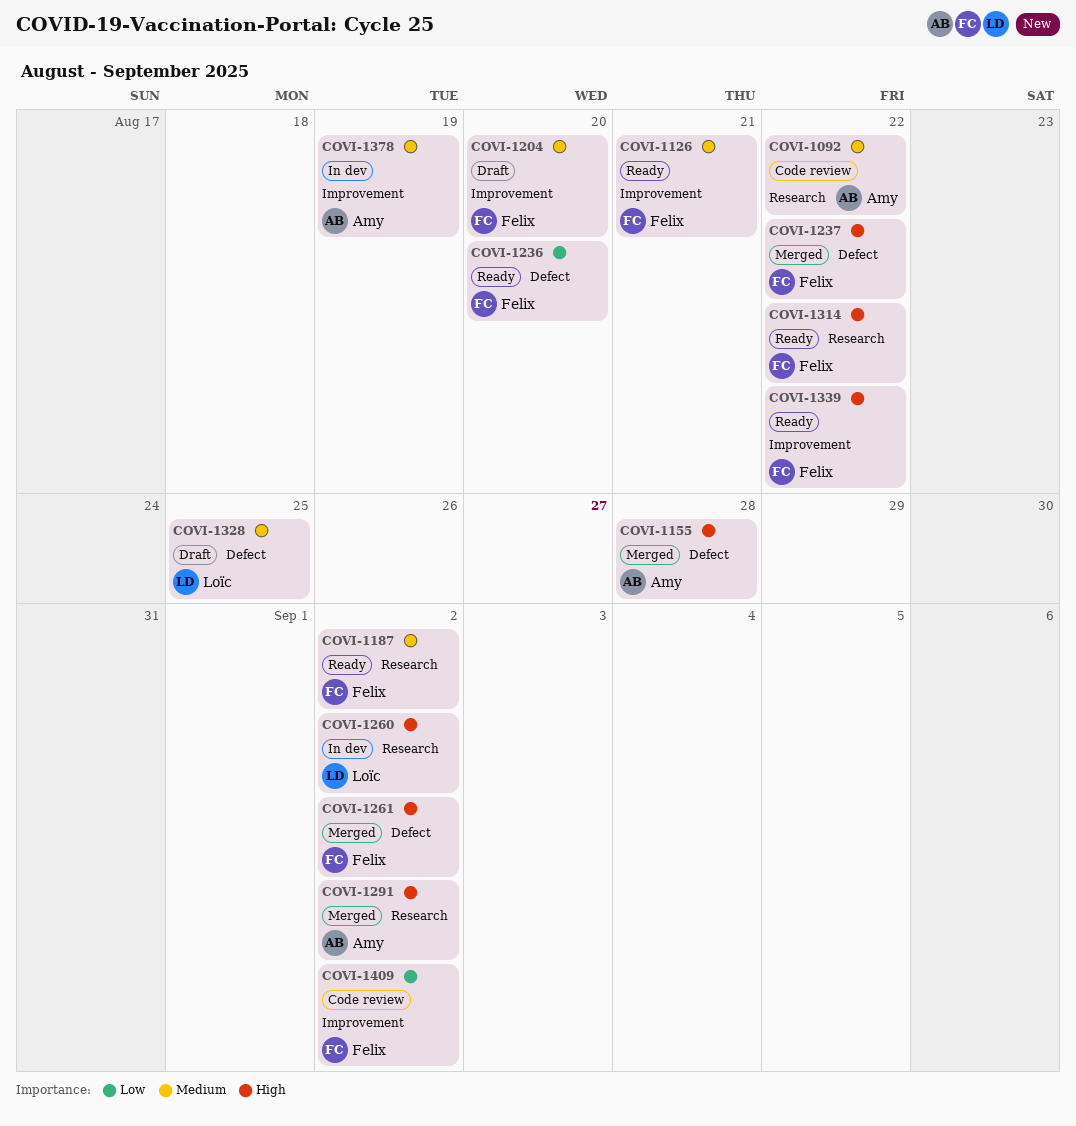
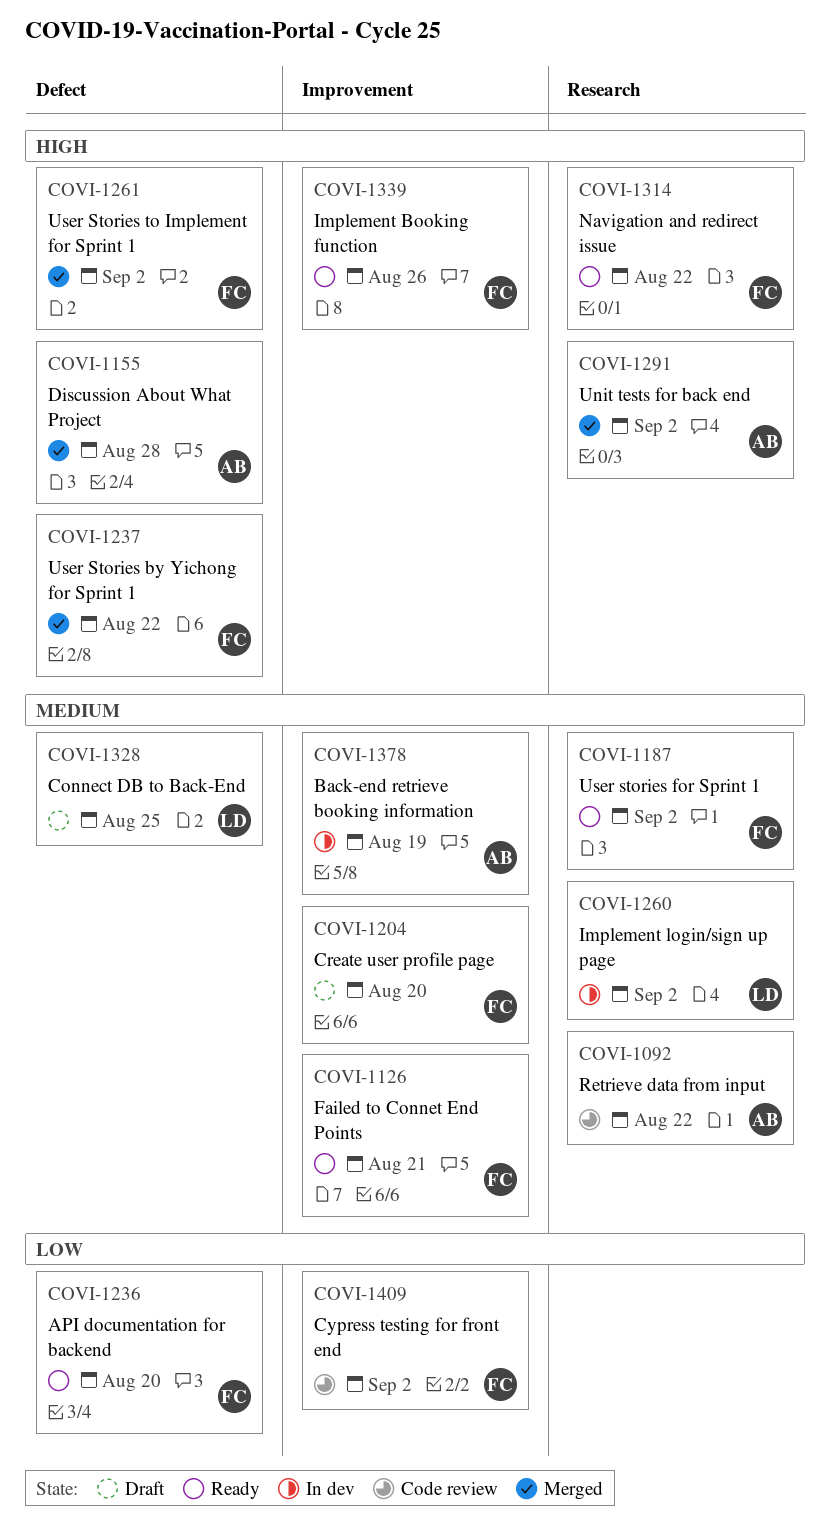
COVI-1260, priority: High -> Medium
COVI-1339, due: Aug 22 -> Aug 26

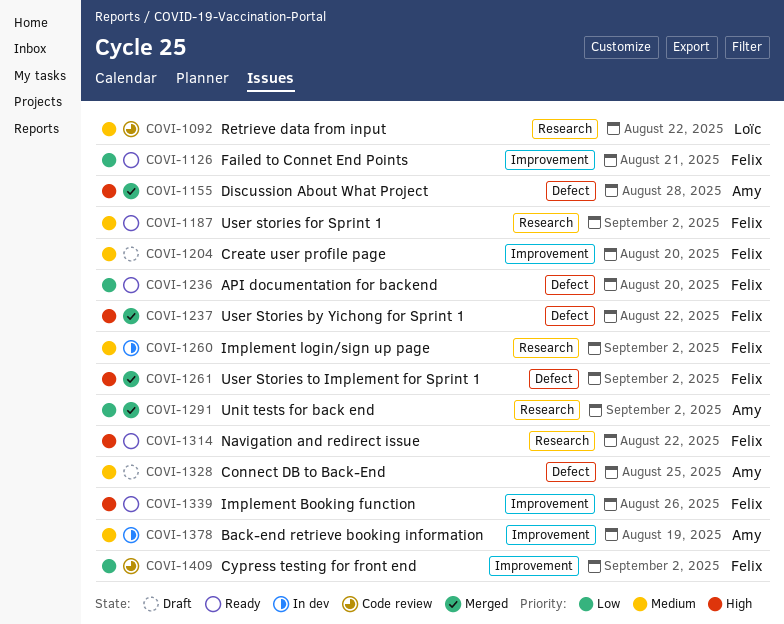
COVI-1092, owner: Amy -> Loïc
COVI-1126, priority: Medium -> Low
COVI-1260, owner: Loïc -> Felix
COVI-1291, priority: High -> Low
COVI-1328, owner: Loïc -> Amy

